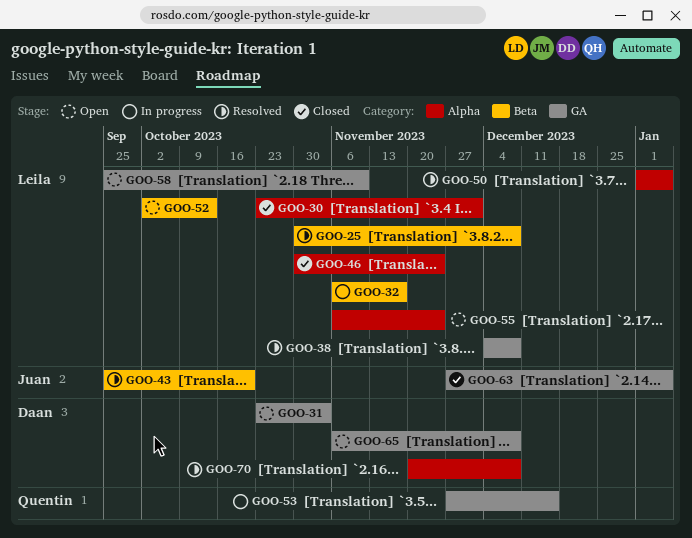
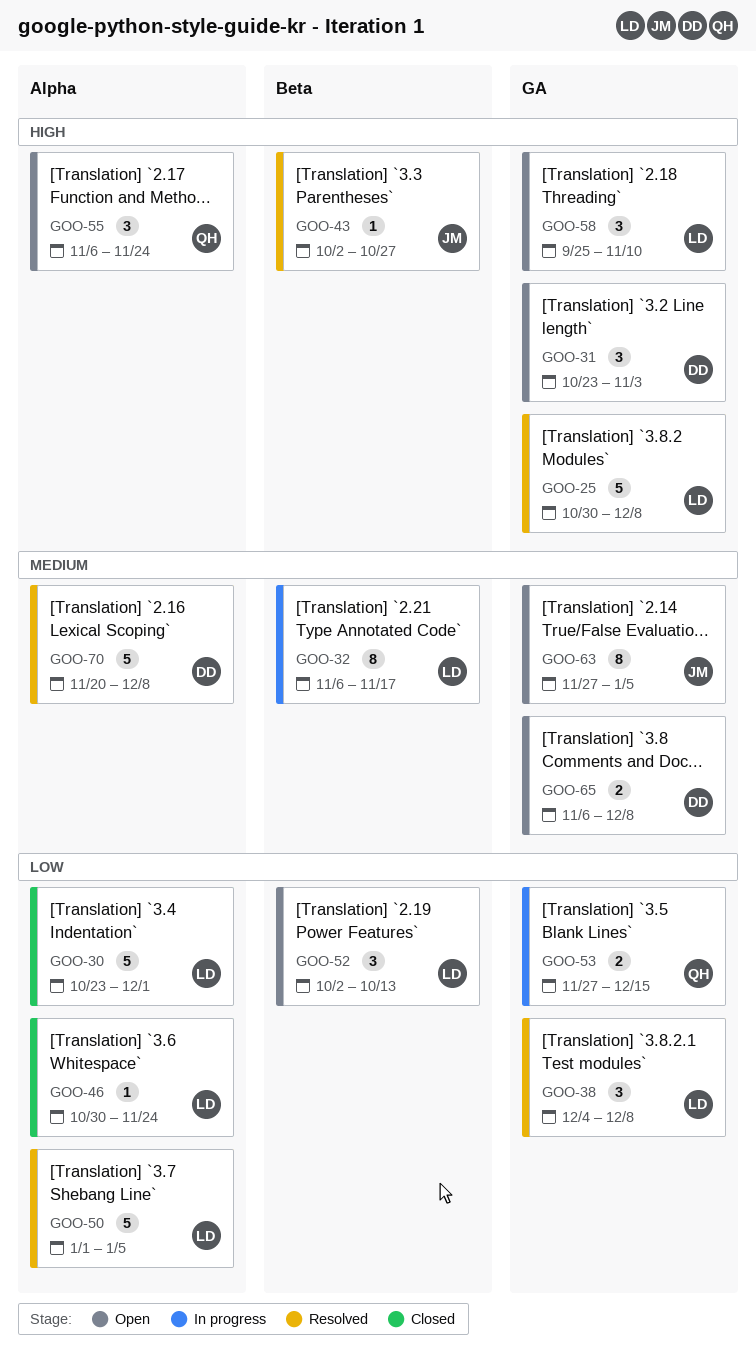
GOO-25, label: Beta -> GA
GOO-43, start: Sep 25 -> Oct 2
GOO-43, due: Oct 20 -> Oct 27
GOO-55, owner: Leila -> Quentin
GOO-63, status: Closed -> Open

